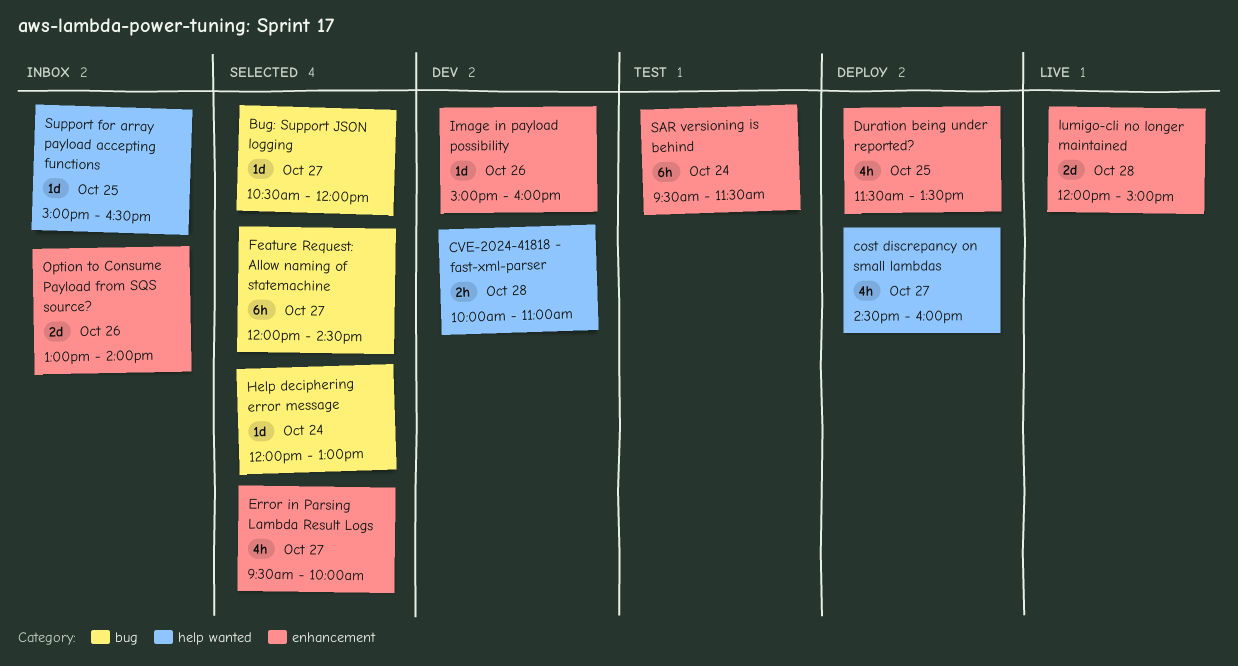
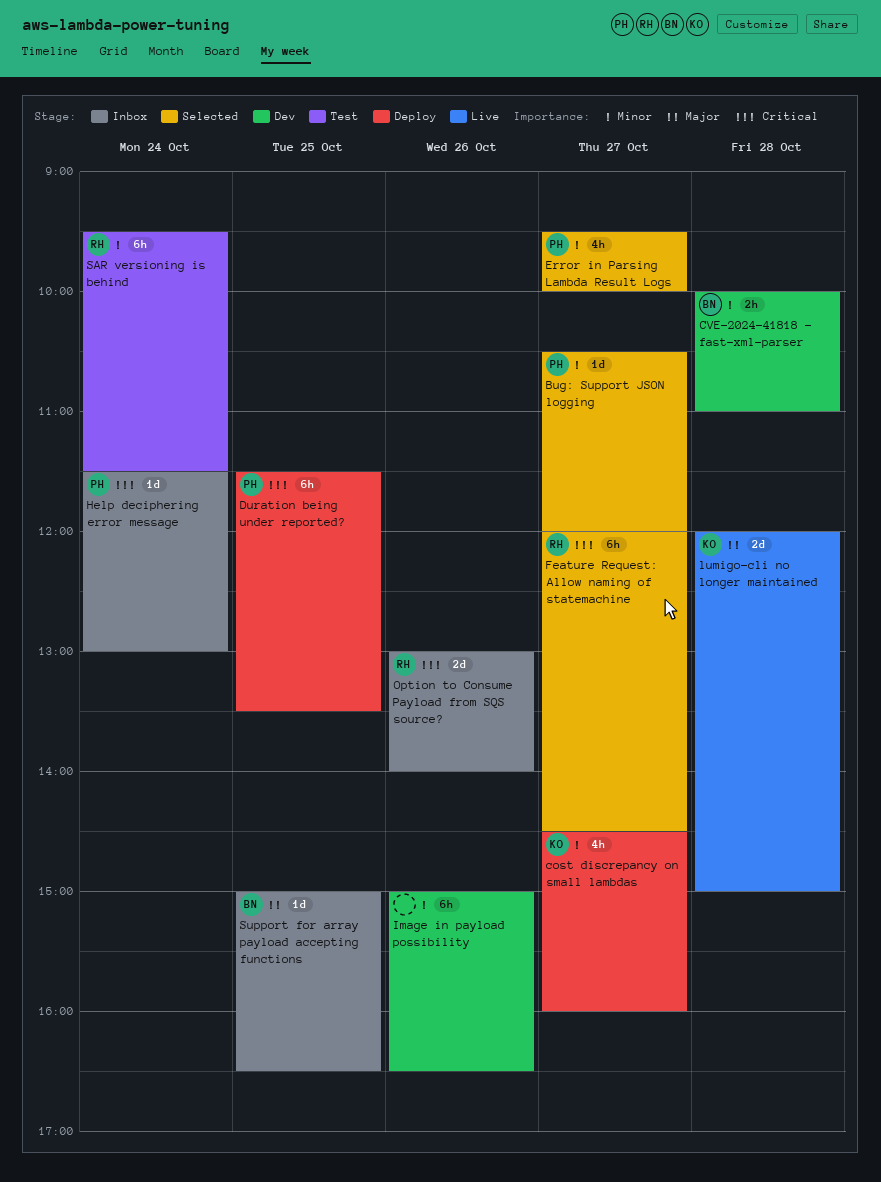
Duration being under reported?, estimate: 4h -> 6h
Help deciphering error message, status: Selected -> Inbox
Help deciphering error message, begins: 12:00 -> 11:30
Image in payload possibility, estimate: 1d -> 6h
Image in payload possibility, ends: 16:00 -> 16:30

